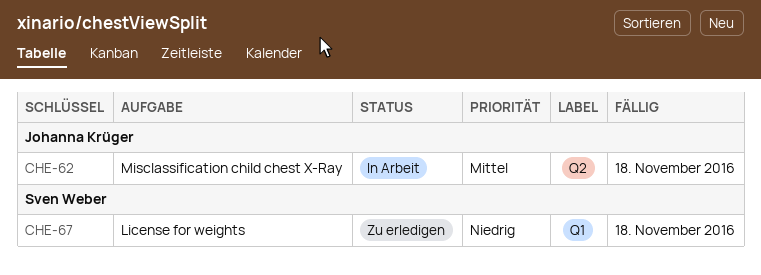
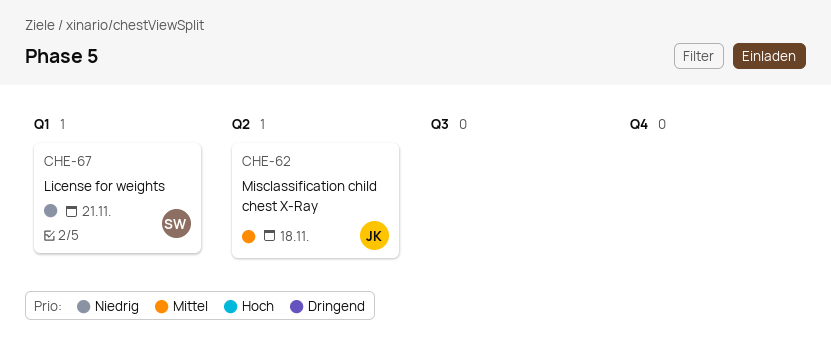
CHE-67, due: Nov 18 -> Nov 21

